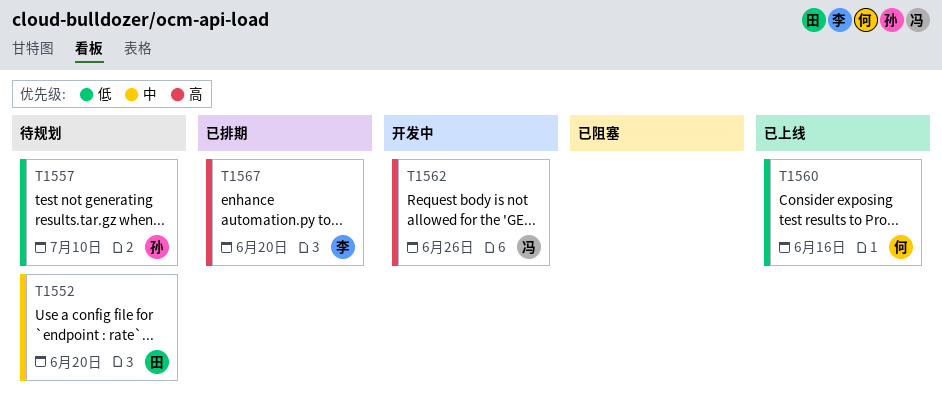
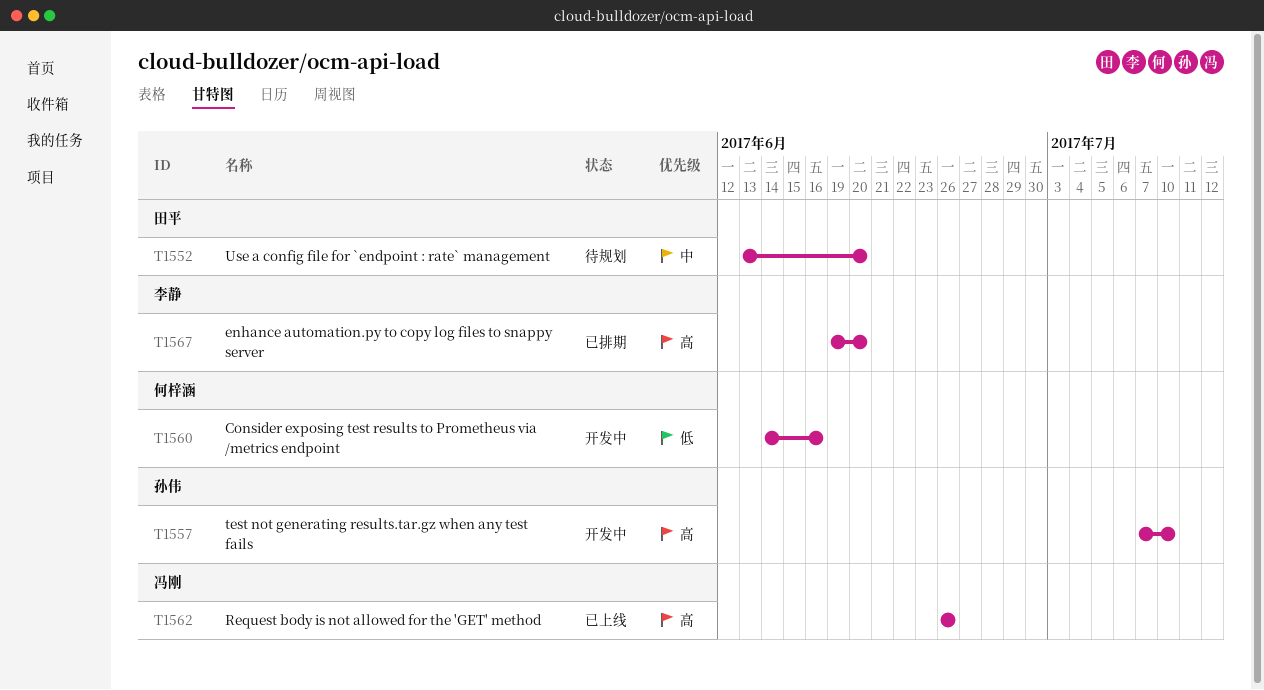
T1557, status: 待规划 -> 开发中
T1557, priority: 低 -> 高
T1560, status: 已上线 -> 开发中
T1562, status: 开发中 -> 已上线

